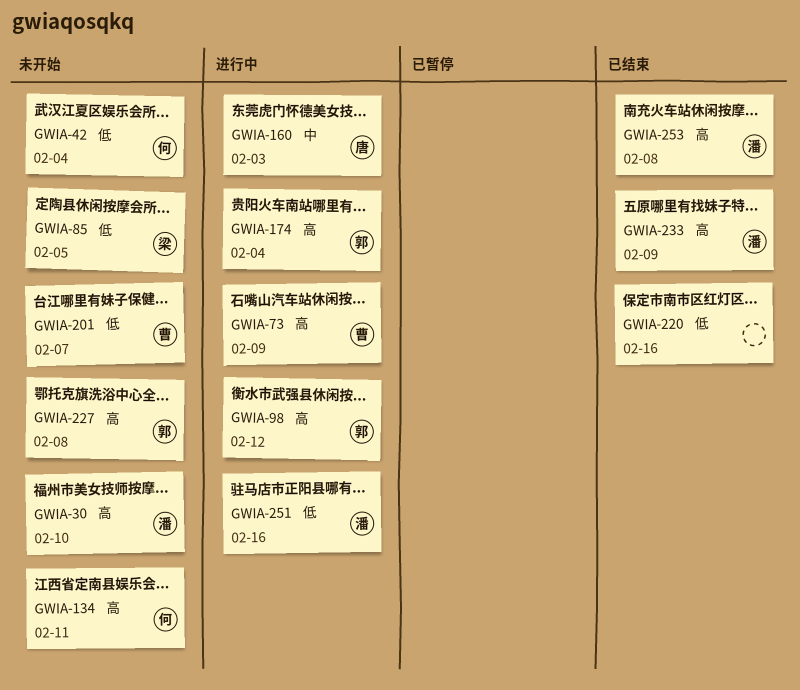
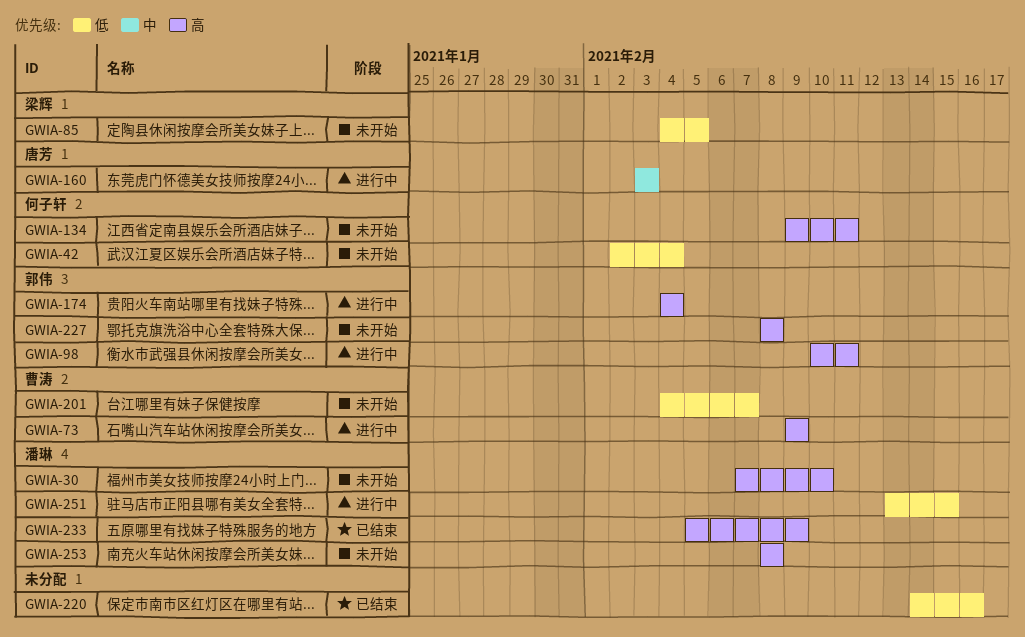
GWIA-98, due: Feb 12 -> Feb 11
GWIA-251, due: Feb 16 -> Feb 15
GWIA-253, status: 已结束 -> 未开始

